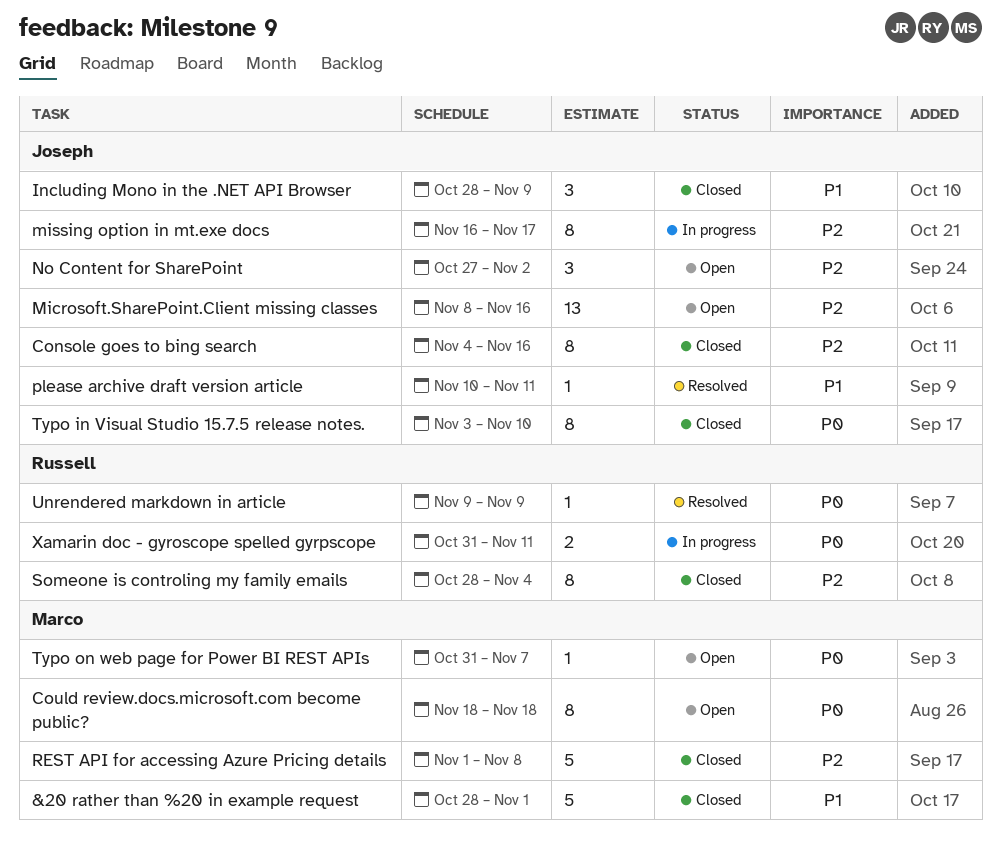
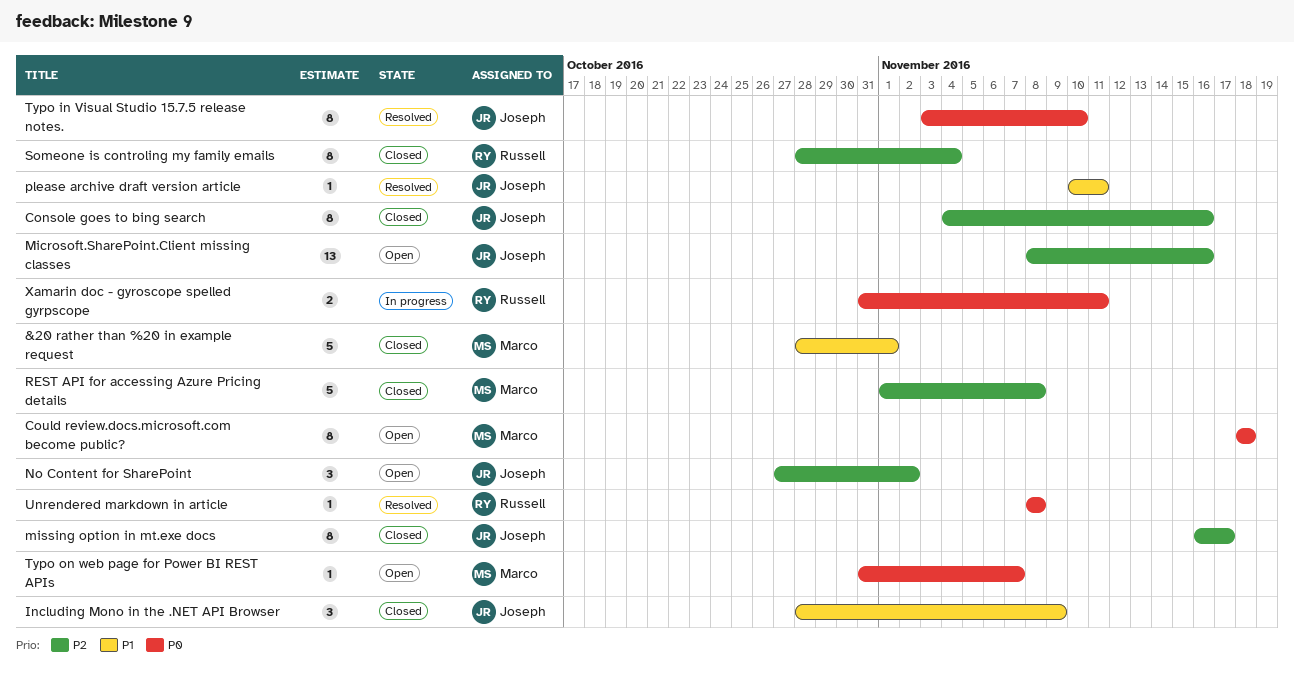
missing option in mt.exe docs, status: In progress -> Closed
Typo in Visual Studio 15.7.5 release notes., status: Closed -> Resolved
Unrendered markdown in article, start: Nov 9 -> Nov 8
Unrendered markdown in article, due: Nov 9 -> Nov 8

